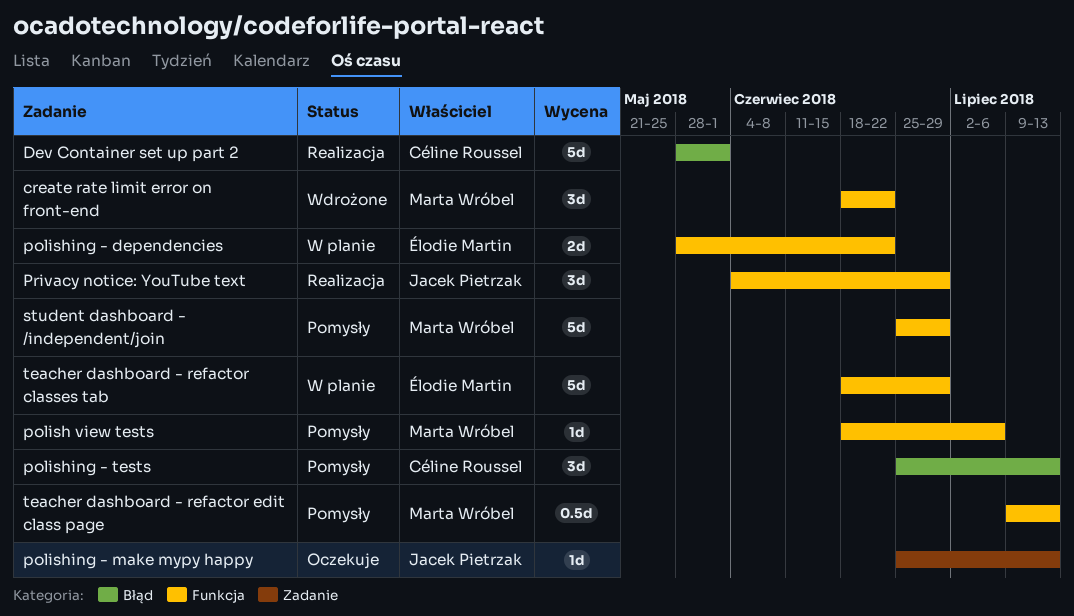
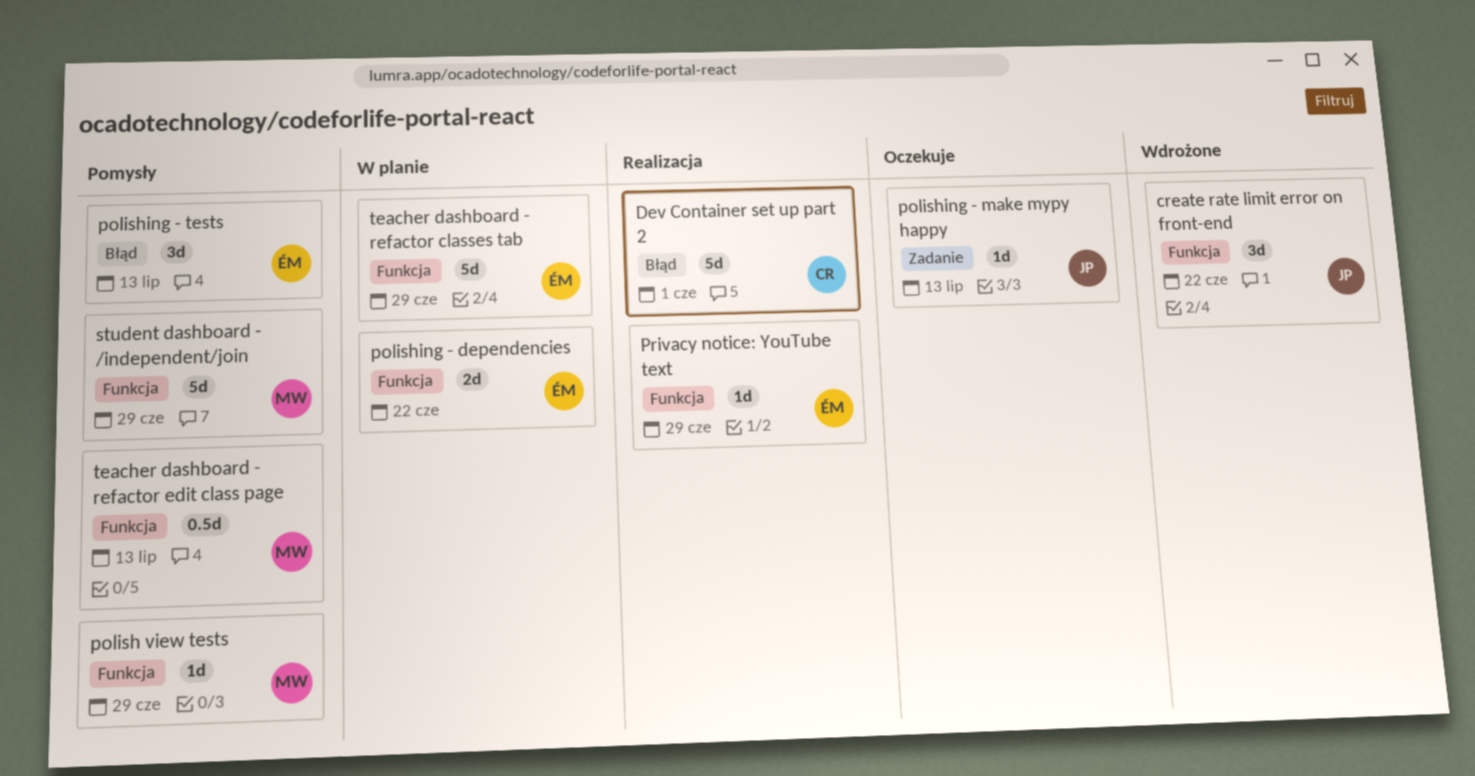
create rate limit error on front-end, owner: Marta Wróbel -> Jacek Pietrzak
polish view tests, due: Jul 6 -> Jun 29
polishing - tests, owner: Céline Roussel -> Élodie Martin
Privacy notice: YouTube text, owner: Jacek Pietrzak -> Élodie Martin
Privacy notice: YouTube text, estimate: 3d -> 1d

